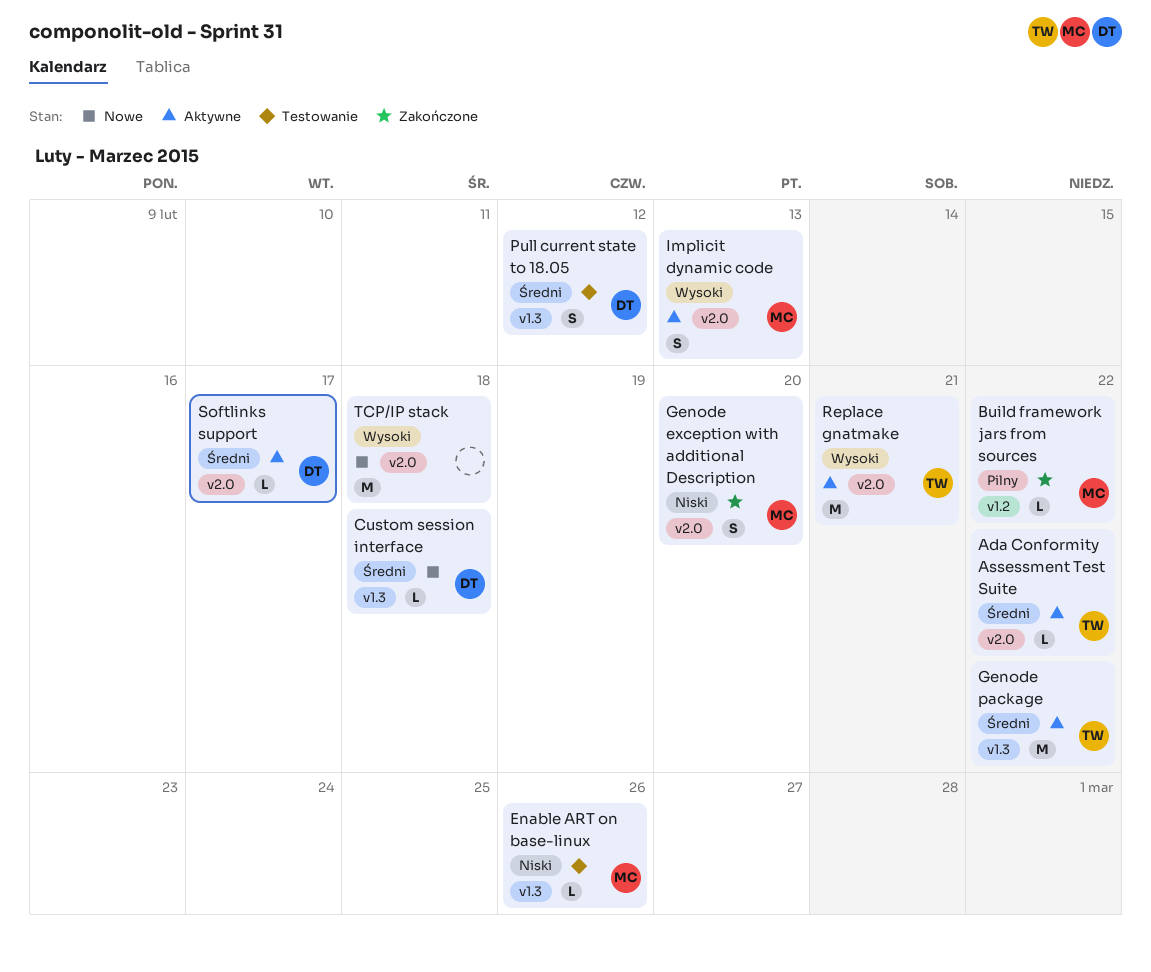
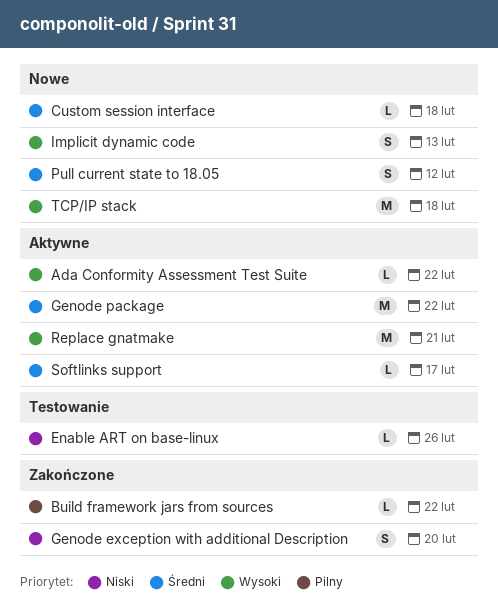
Ada Conformity Assessment Test Suite, priority: Średni -> Wysoki
Implicit dynamic code, status: Aktywne -> Nowe
Pull current state to 18.05, status: Testowanie -> Nowe

